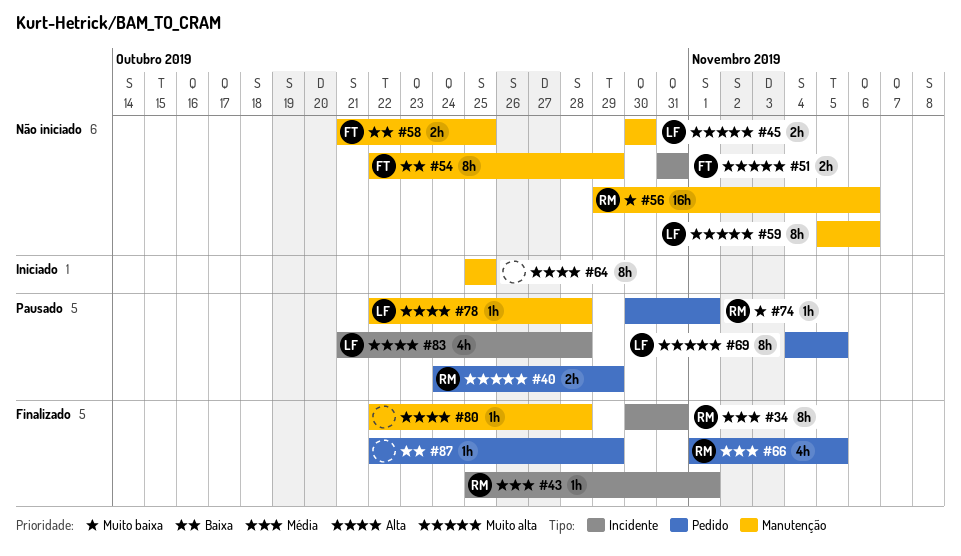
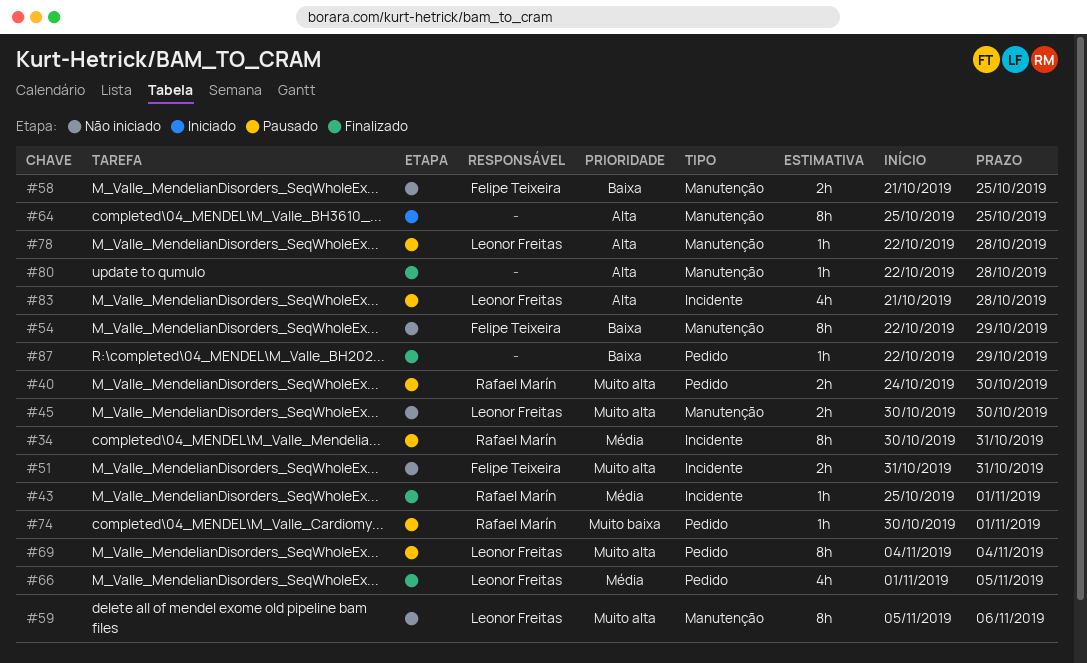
#34, status: Finalizado -> Pausado
#40, due: Oct 29 -> Oct 30
#56: present -> none
#66, owner: Rafael Marín -> Leonor Freitas
#69, due: Nov 5 -> Nov 4

